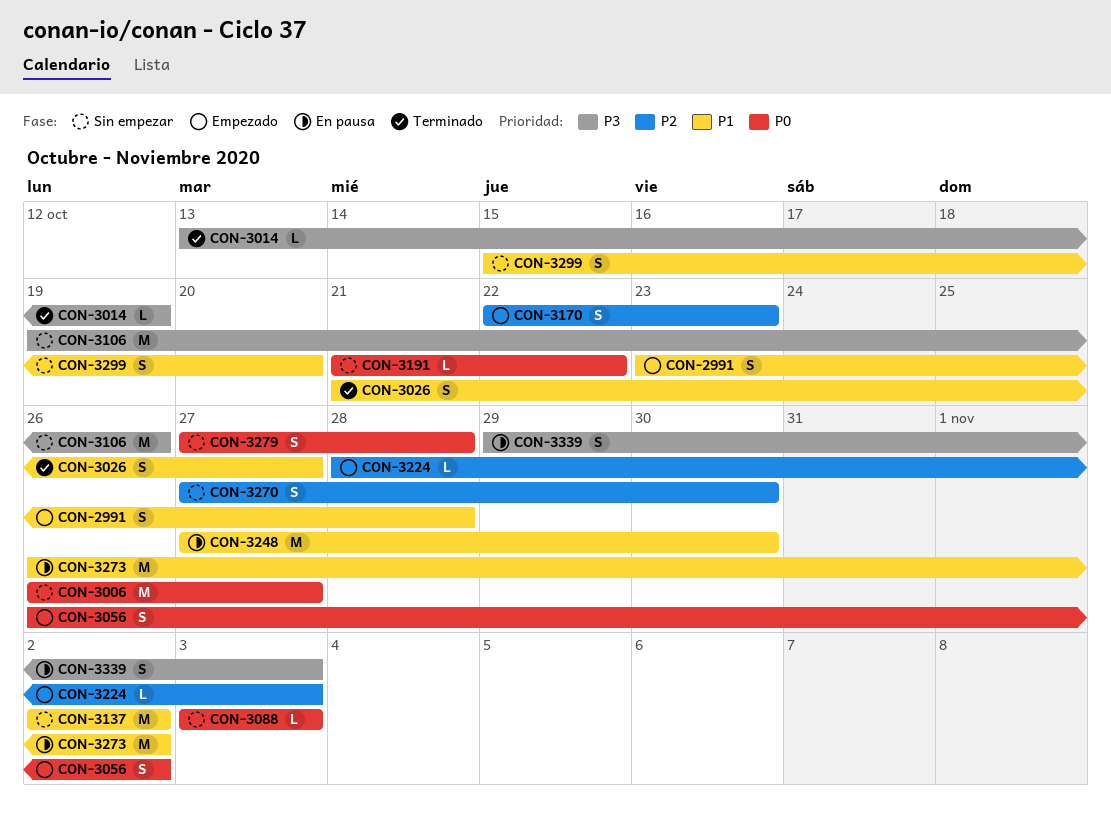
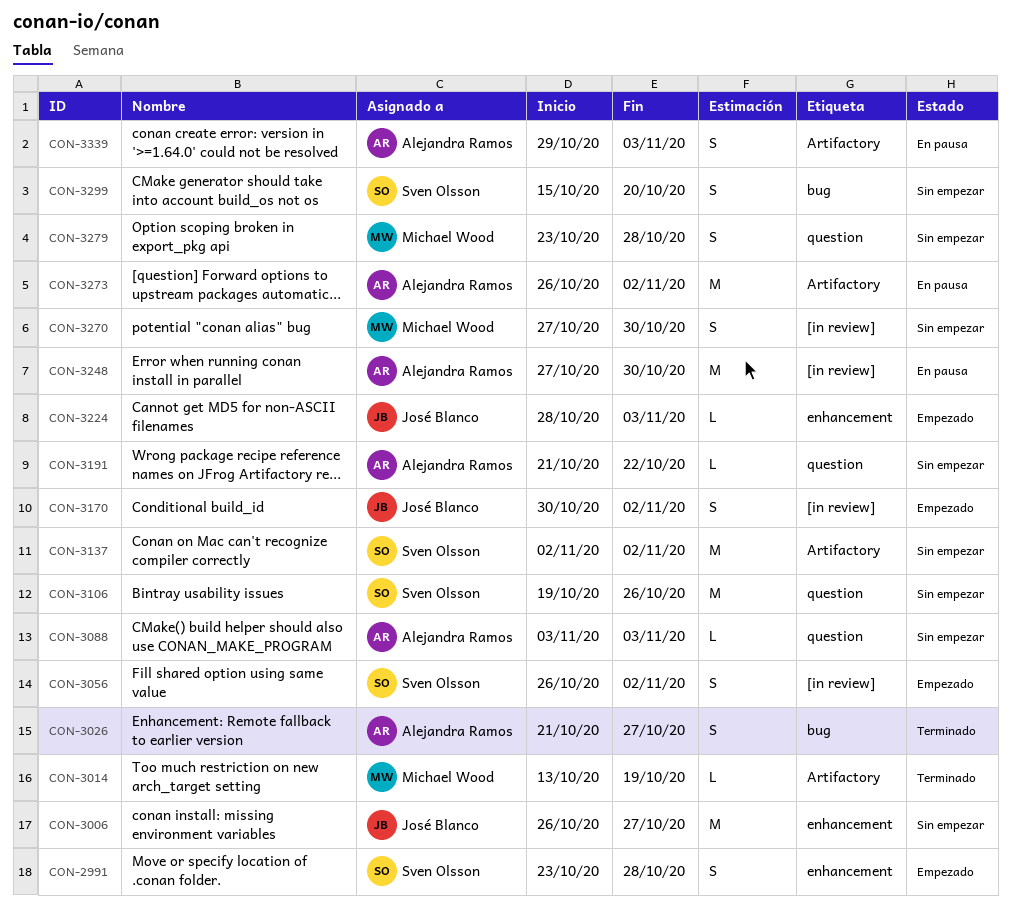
CON-3170, start: Oct 22 -> Oct 30
CON-3170, due: Oct 23 -> Nov 2
CON-3279, start: Oct 27 -> Oct 23

